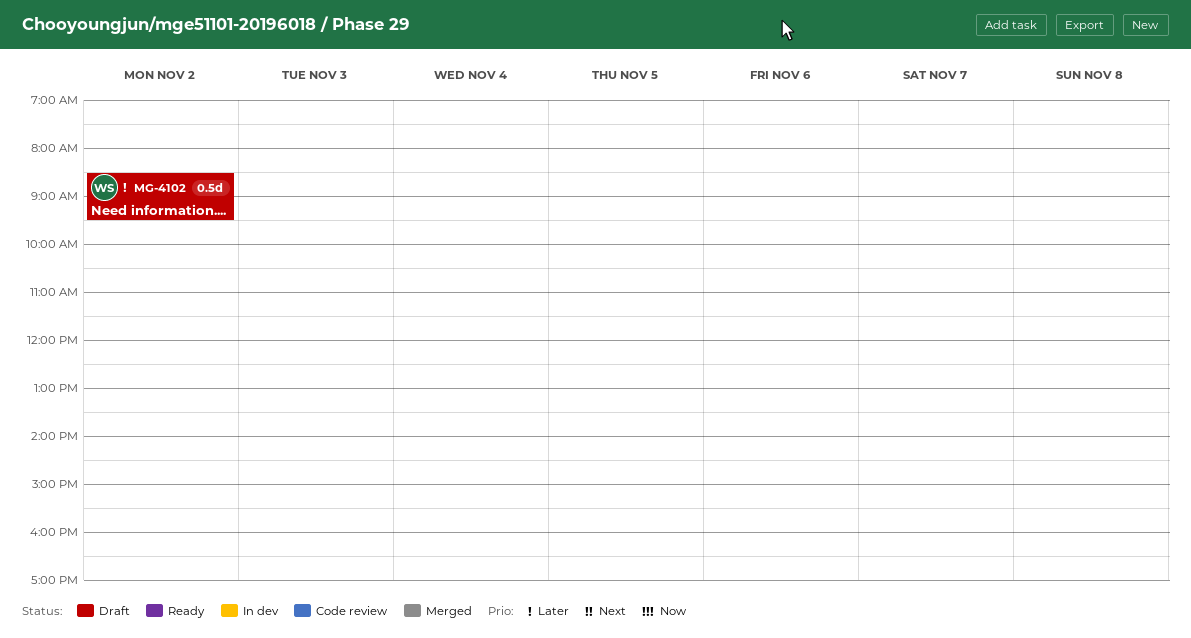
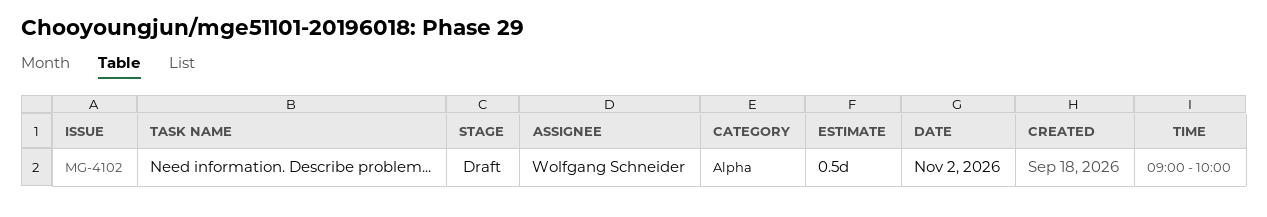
MG-4102, begins: 08:30 -> 09:00
MG-4102, ends: 09:30 -> 10:00

